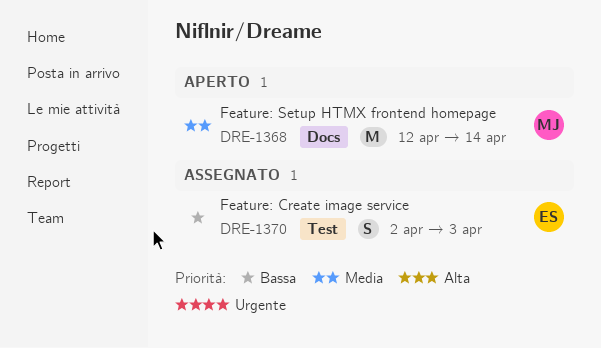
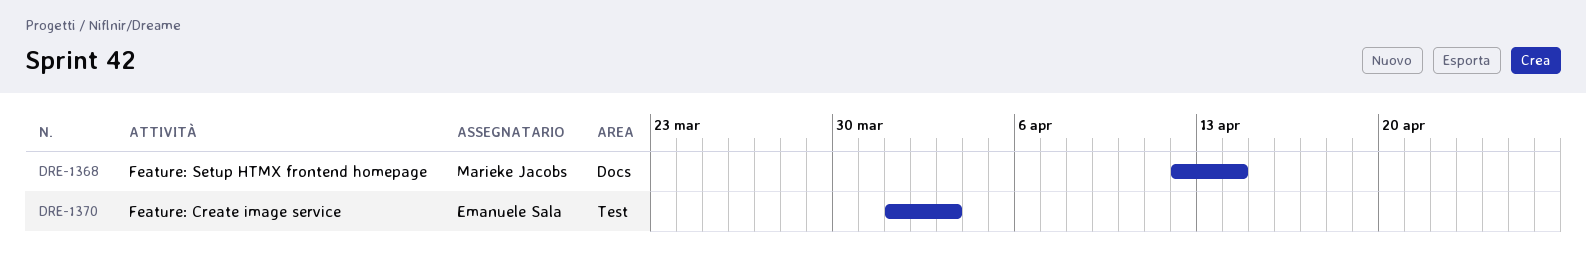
DRE-1370, start: Apr 2 -> Apr 1

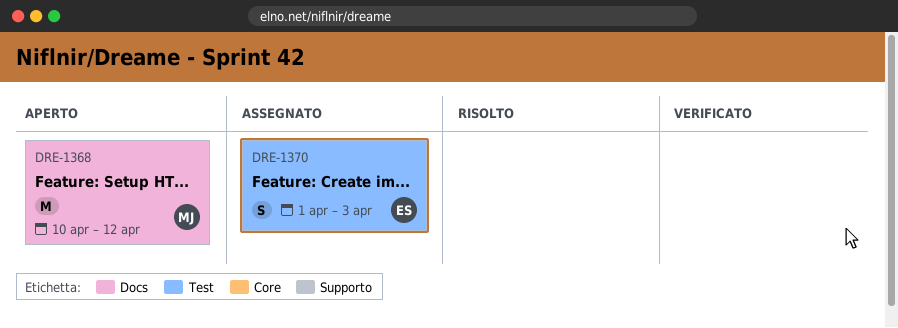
DRE-1368, start: Apr 12 -> Apr 10
DRE-1368, due: Apr 14 -> Apr 12

